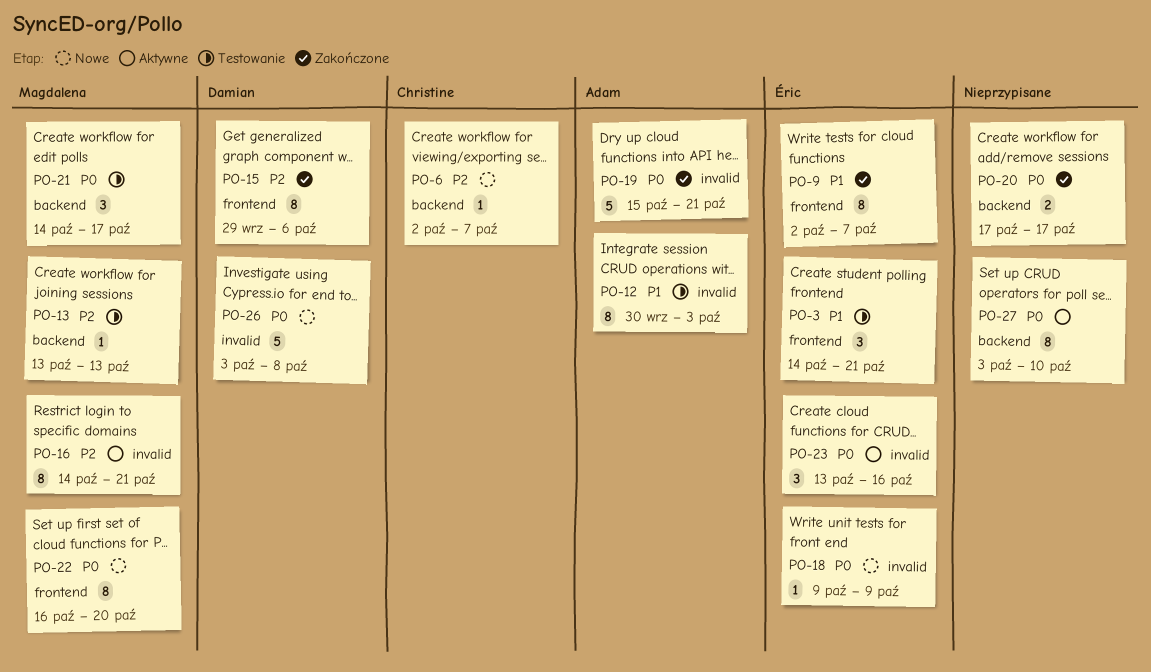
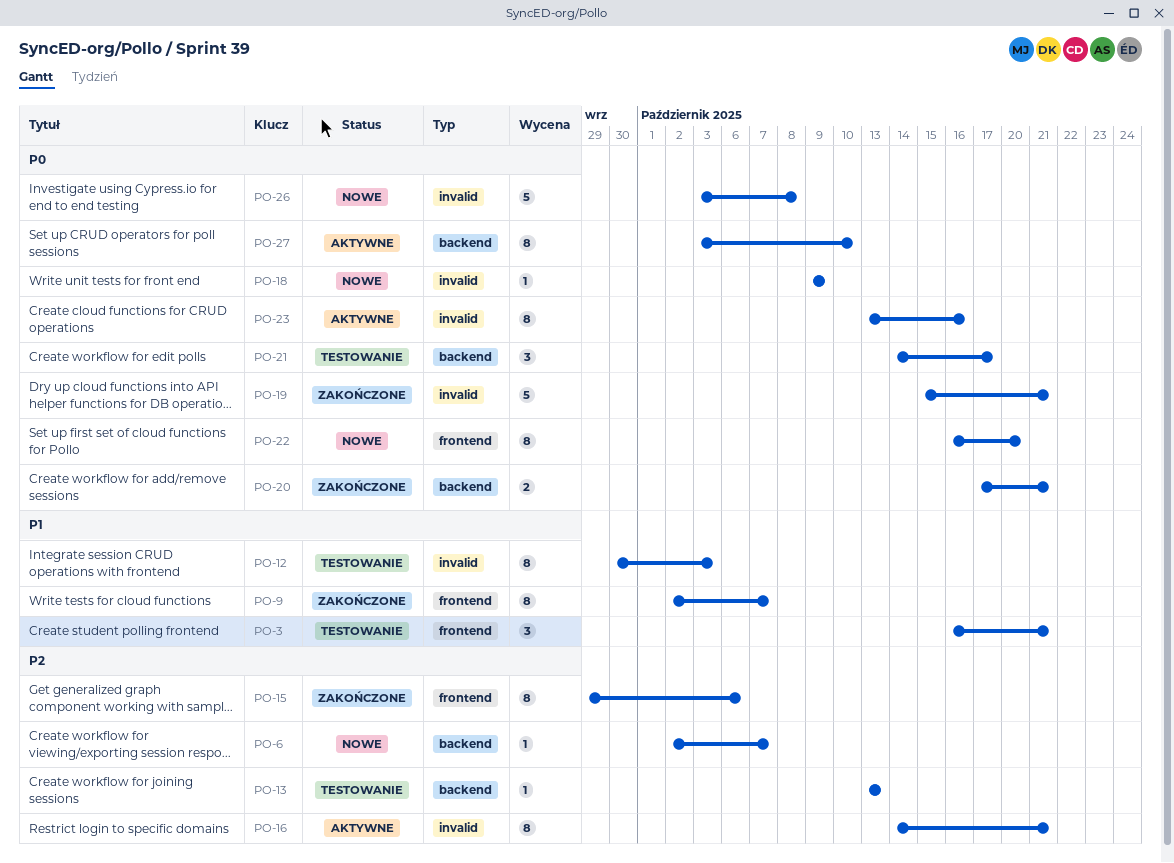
PO-3, start: Oct 14 -> Oct 16
PO-20, due: Oct 17 -> Oct 21
PO-23, estimate: 3 -> 8

